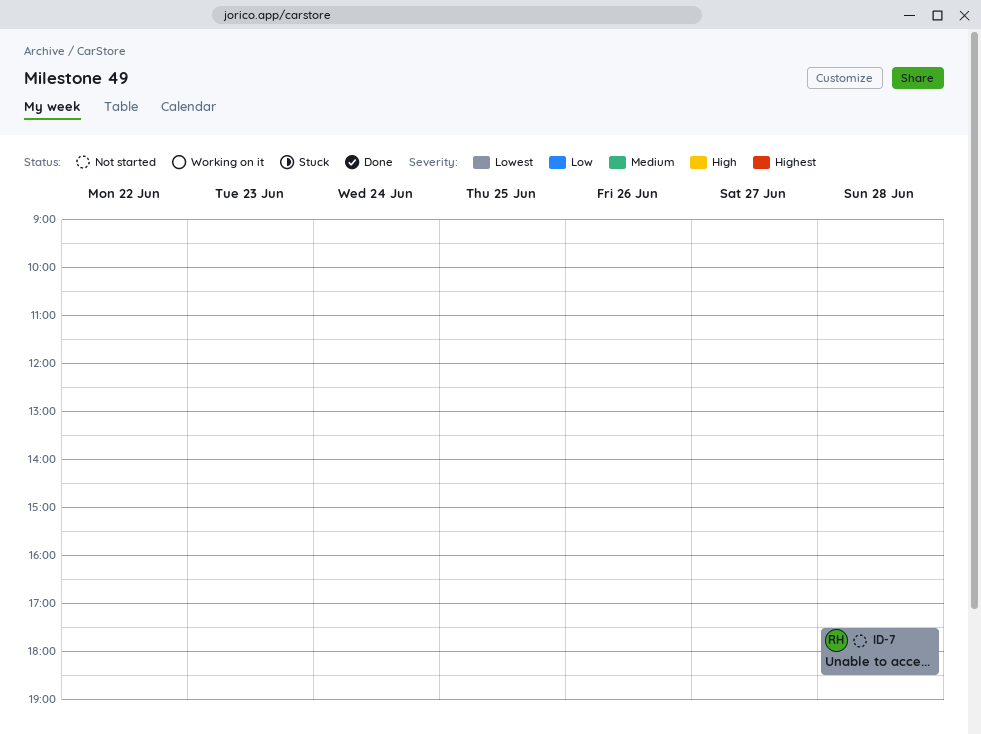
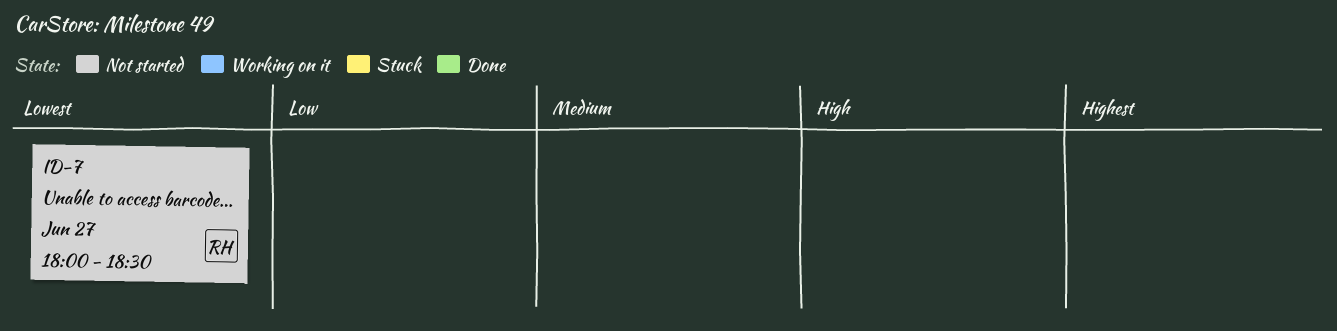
ID-7, day: Jun 28 -> Jun 27
ID-7, begins: 17:30 -> 18:00

